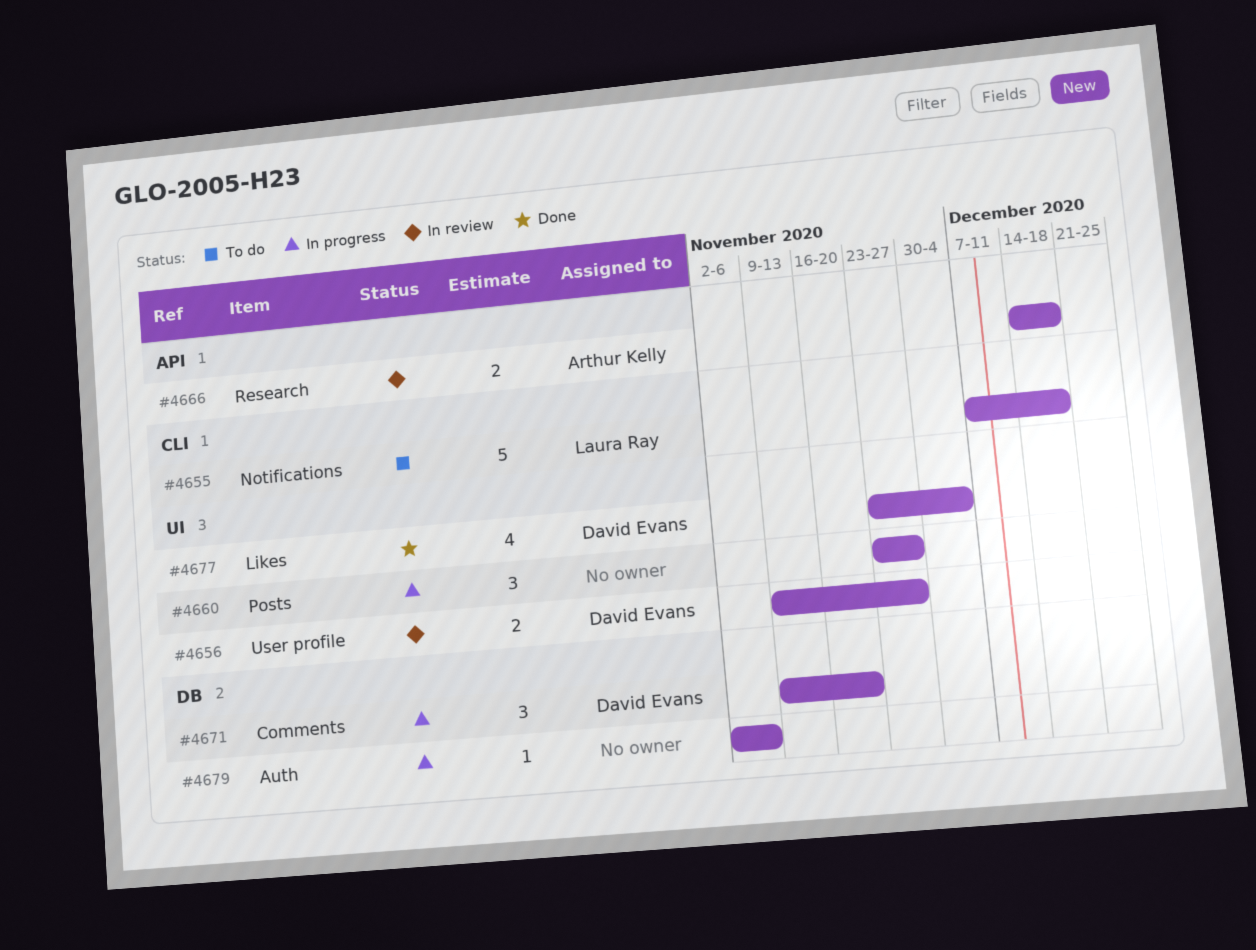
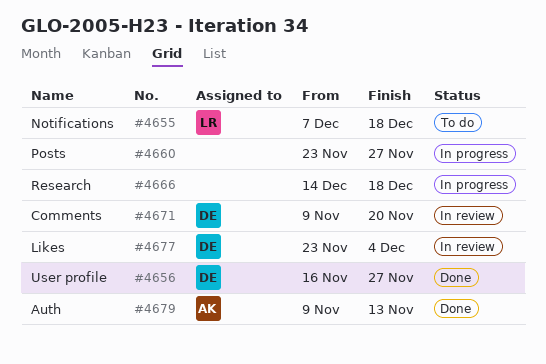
#4656, status: In review -> Done
#4656, start: Nov 9 -> Nov 16
#4666, status: In review -> In progress
#4666, owner: Arthur Kelly -> none
#4671, status: In progress -> In review
#4677, status: Done -> In review
#4679, status: In progress -> Done
#4679, owner: none -> Arthur Kelly
#4679, start: Nov 2 -> Nov 9
#4679, due: Nov 6 -> Nov 13

